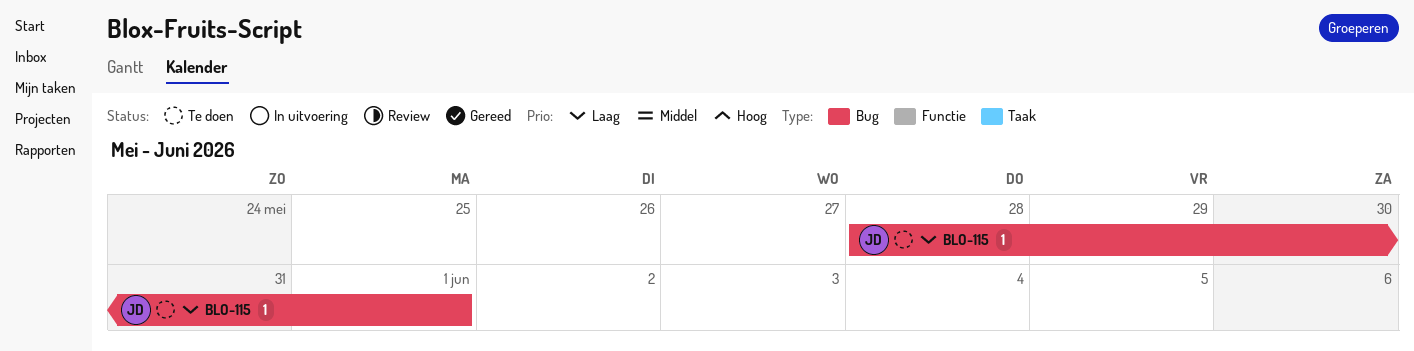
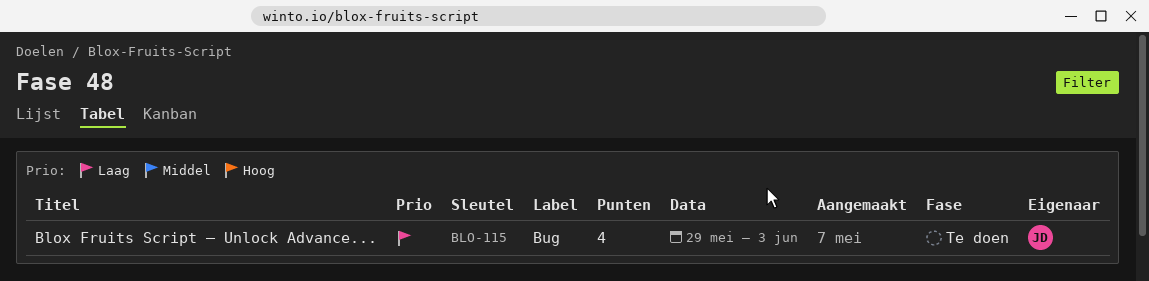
BLO-115, estimate: 1 -> 4
BLO-115, start: May 28 -> May 29
BLO-115, due: Jun 1 -> Jun 3

